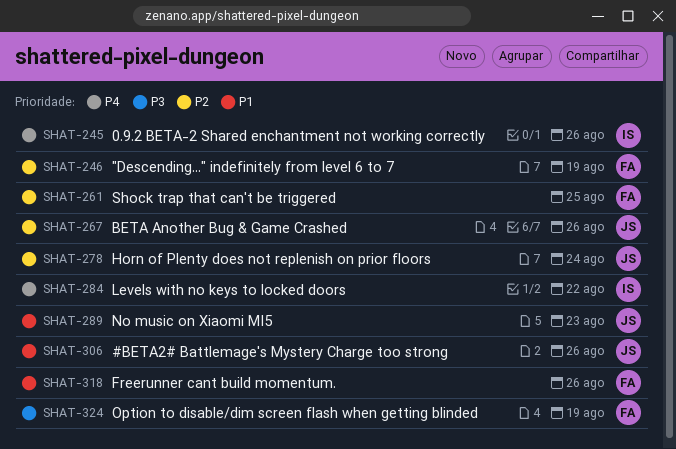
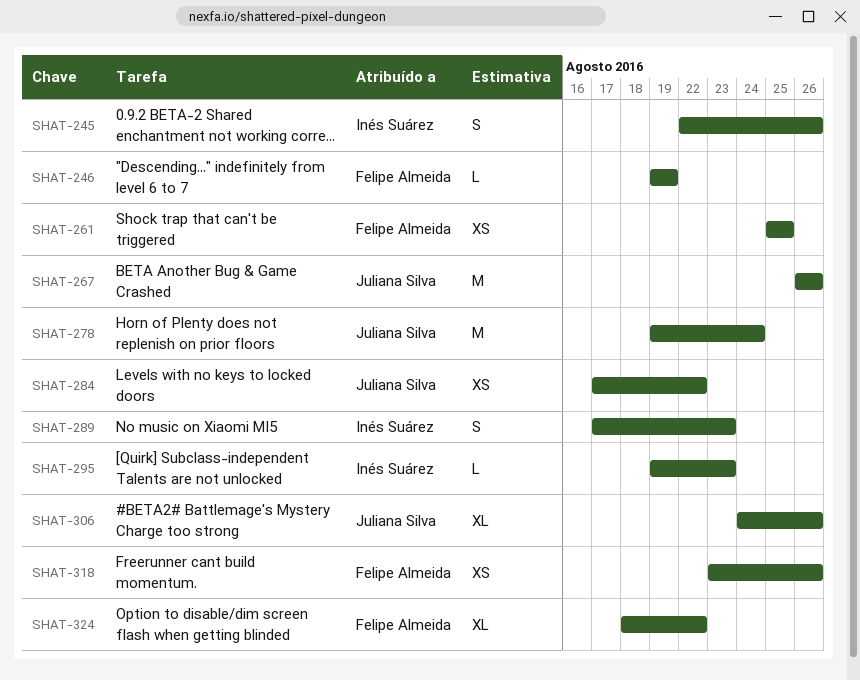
SHAT-284, owner: Inés Suárez -> Juliana Silva
SHAT-289, owner: Juliana Silva -> Inés Suárez
SHAT-295: none -> present
SHAT-324, due: Aug 19 -> Aug 22

